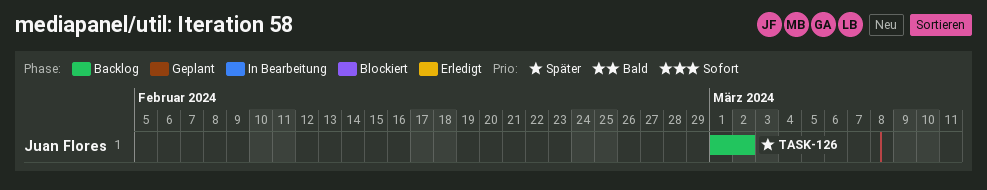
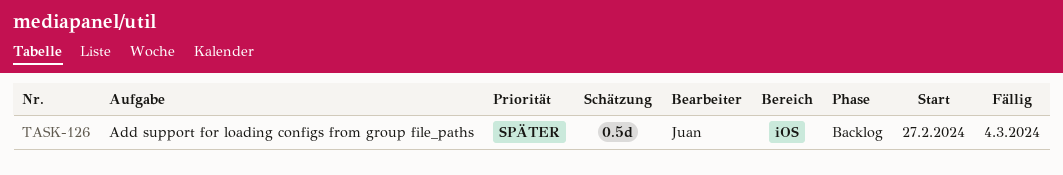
TASK-126, start: Mar 1 -> Feb 27
TASK-126, due: Mar 2 -> Mar 4

